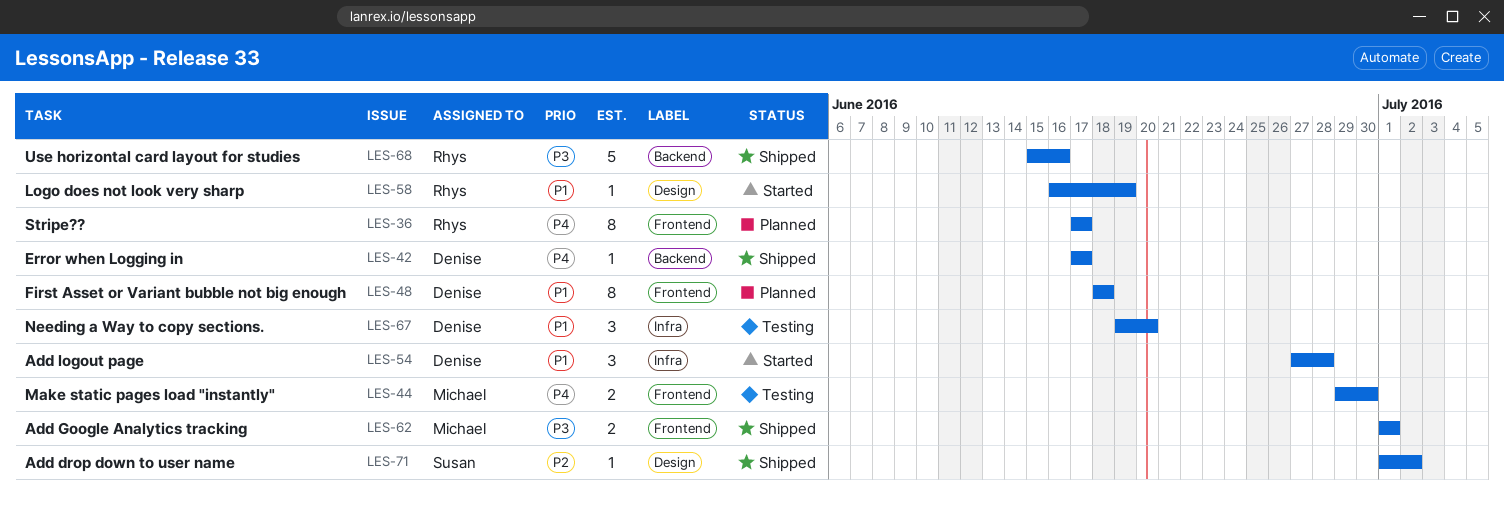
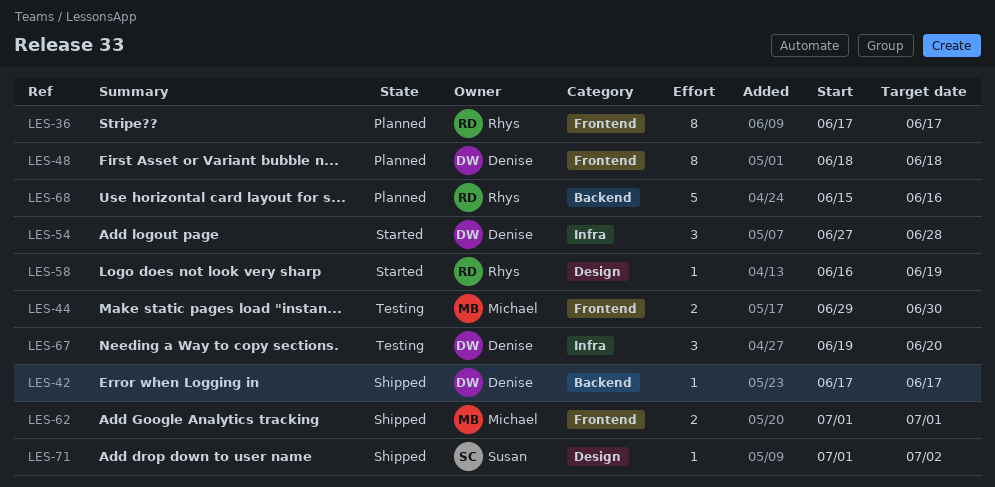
LES-68, status: Shipped -> Planned

